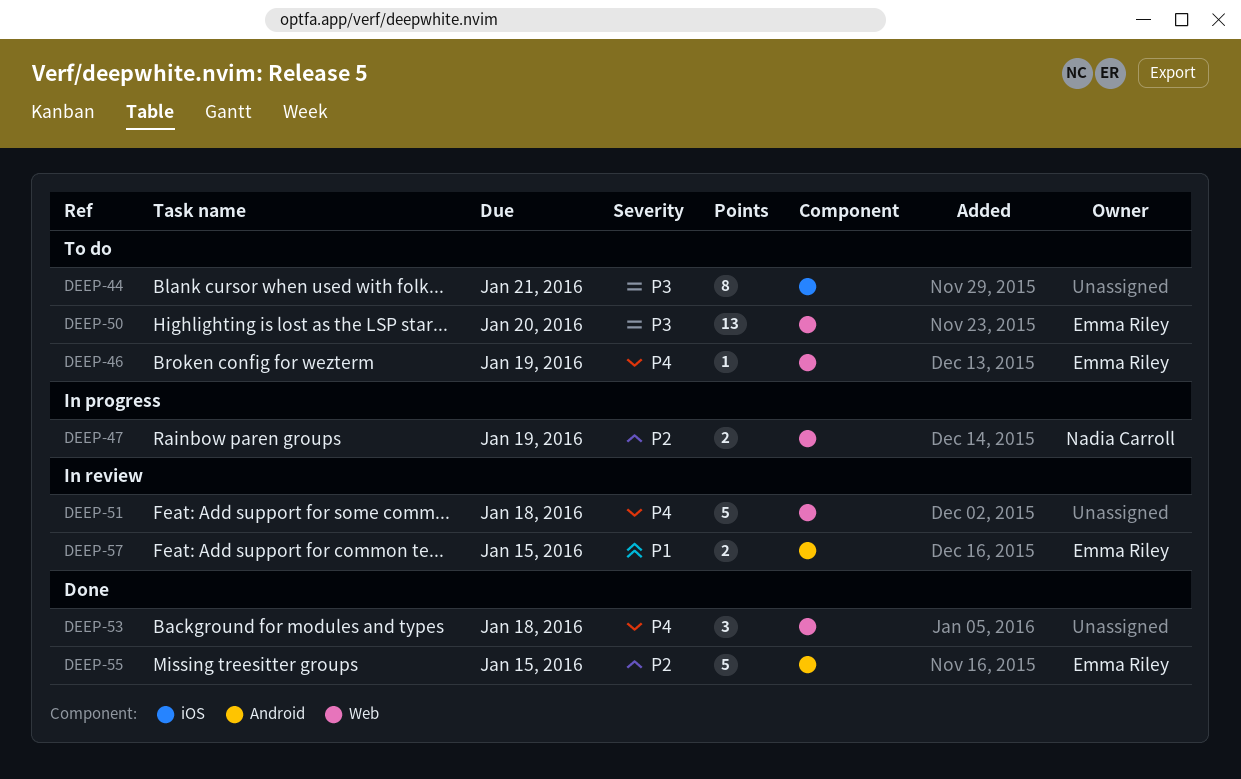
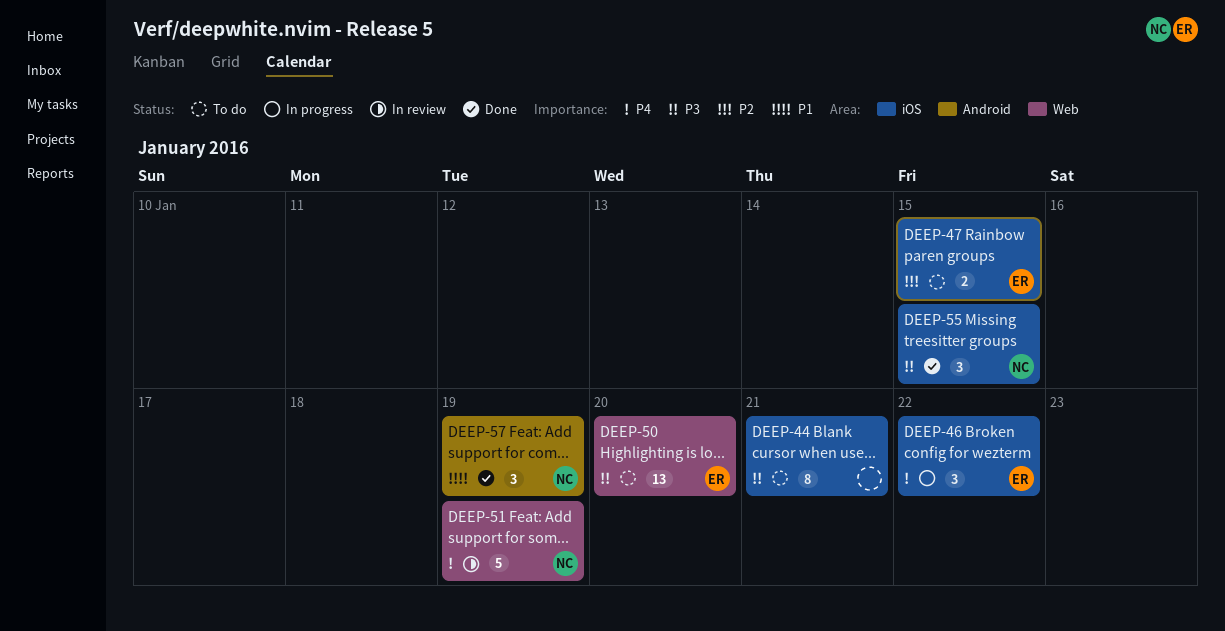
DEEP-46, status: To do -> In progress
DEEP-46, label: Web -> iOS
DEEP-46, estimate: 1 -> 3
DEEP-46, due: Jan 19 -> Jan 22
DEEP-47, status: In progress -> To do
DEEP-47, owner: Nadia Carroll -> Emma Riley
DEEP-47, label: Web -> iOS
DEEP-47, due: Jan 19 -> Jan 15
DEEP-51, owner: none -> Nadia Carroll
DEEP-51, due: Jan 18 -> Jan 19
DEEP-53: present -> none
DEEP-55, owner: Emma Riley -> Nadia Carroll
DEEP-55, priority: P2 -> P3
DEEP-55, label: Android -> iOS
DEEP-55, estimate: 5 -> 3
DEEP-57, status: In review -> Done
DEEP-57, owner: Emma Riley -> Nadia Carroll
DEEP-57, estimate: 2 -> 3
DEEP-57, due: Jan 15 -> Jan 19

